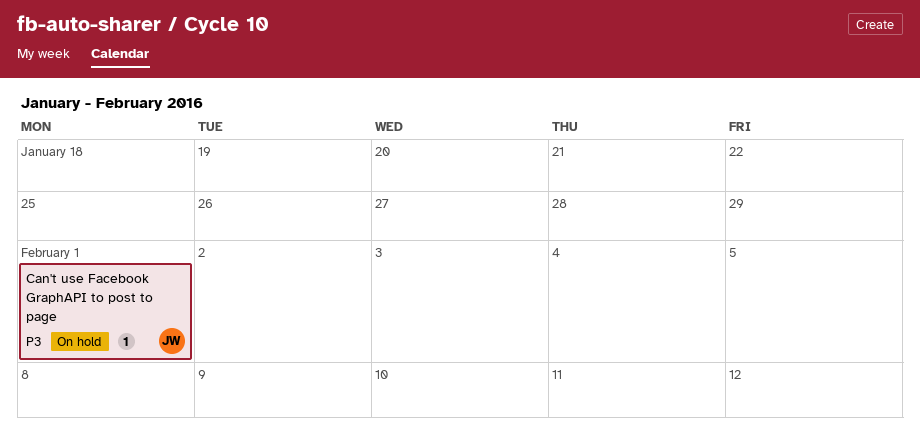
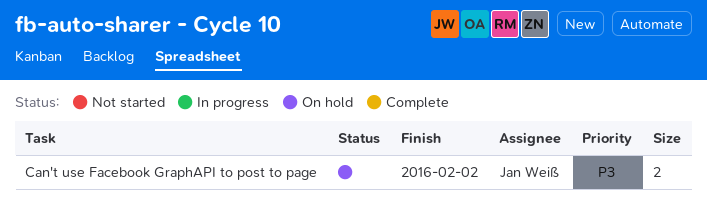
Can't use Facebook GraphAPI to post to page, estimate: 1 -> 2
Can't use Facebook GraphAPI to post to page, due: Feb 1 -> Feb 2

